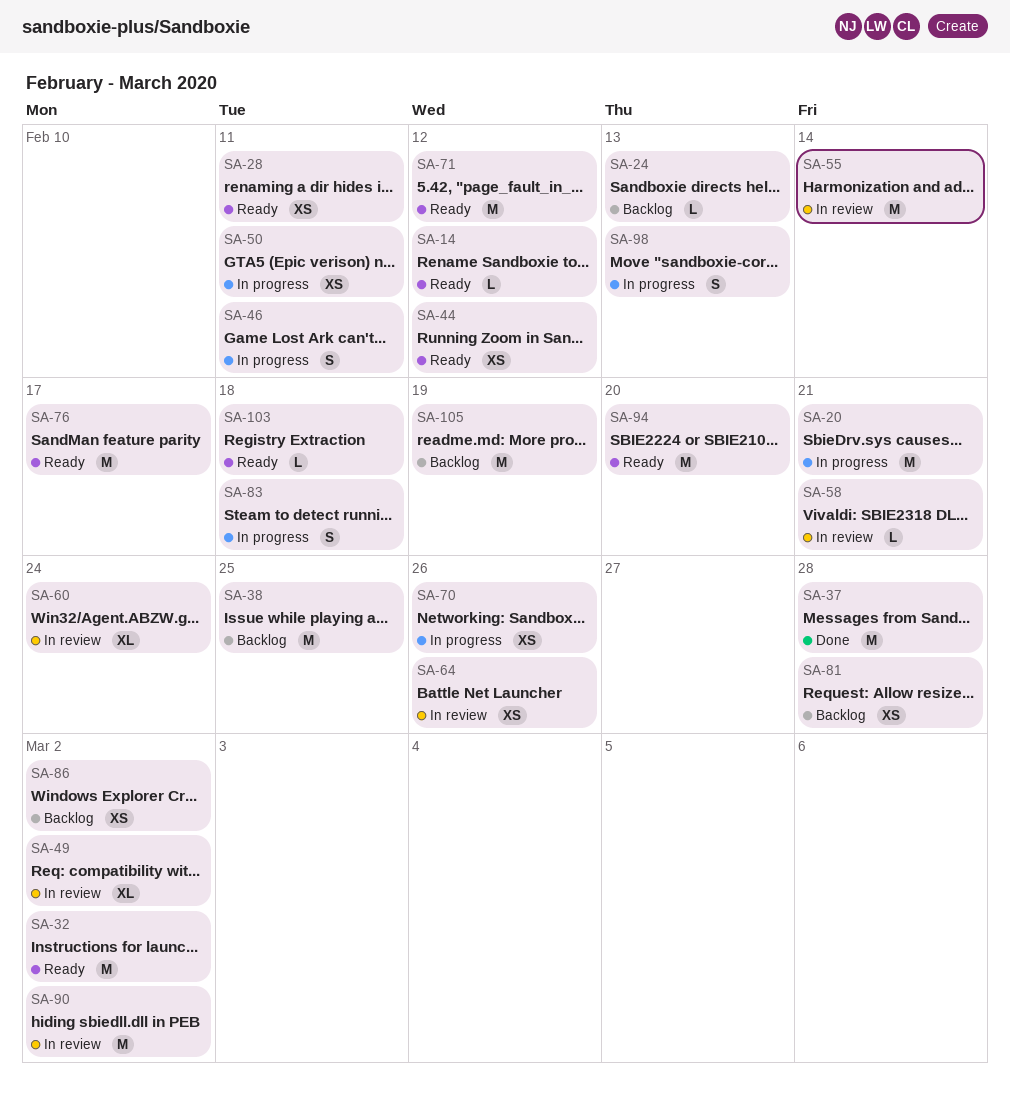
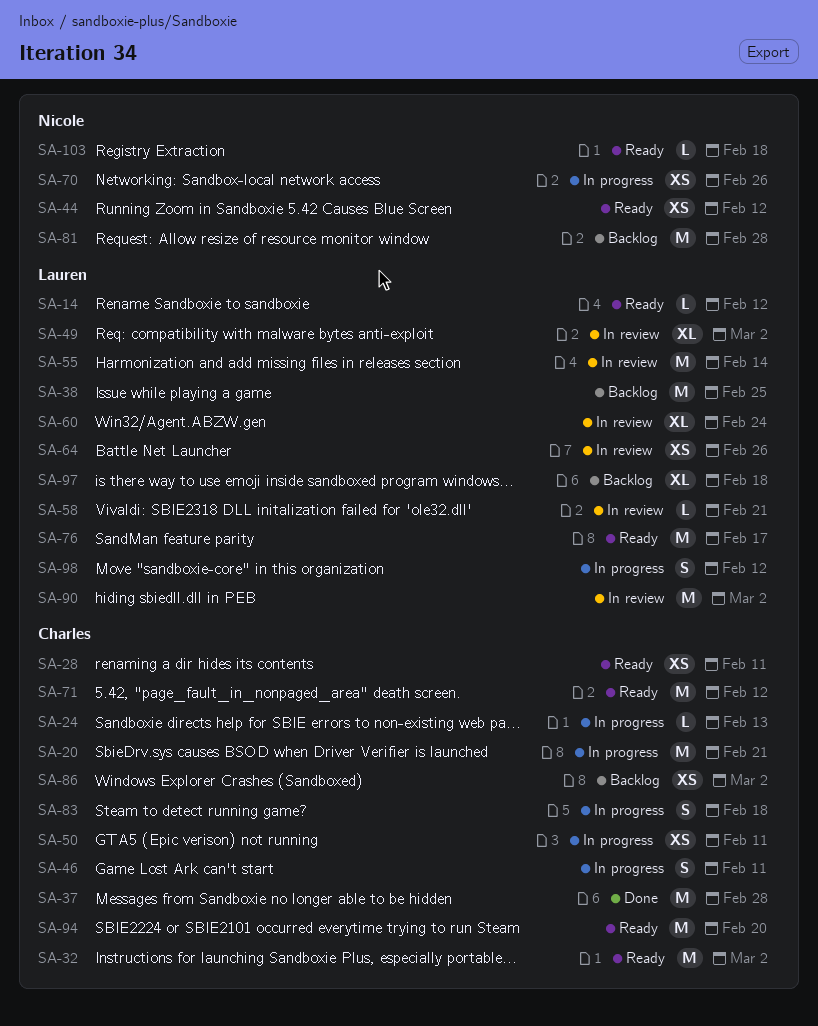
SA-24, status: Backlog -> In progress
SA-81, estimate: XS -> M
SA-97: none -> present
SA-98, due: Feb 13 -> Feb 12
SA-105: present -> none

